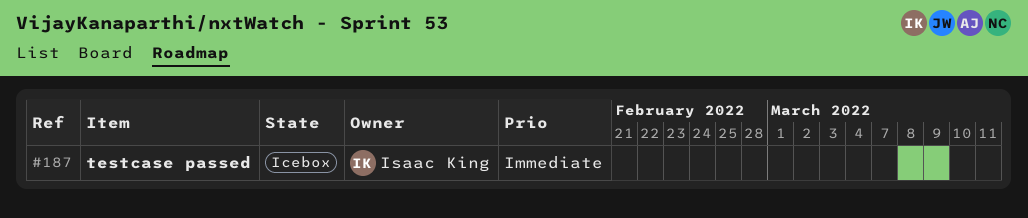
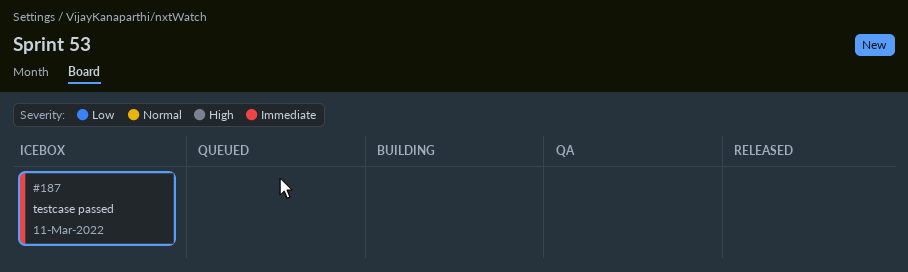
#187, due: Mar 9 -> Mar 11

